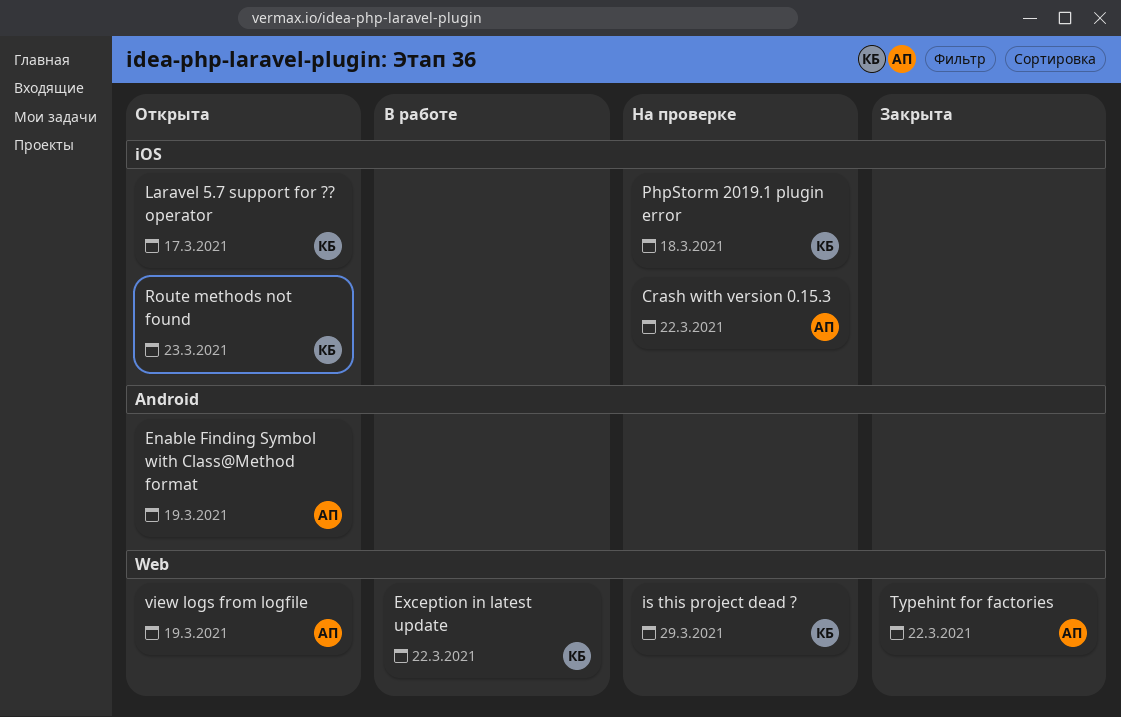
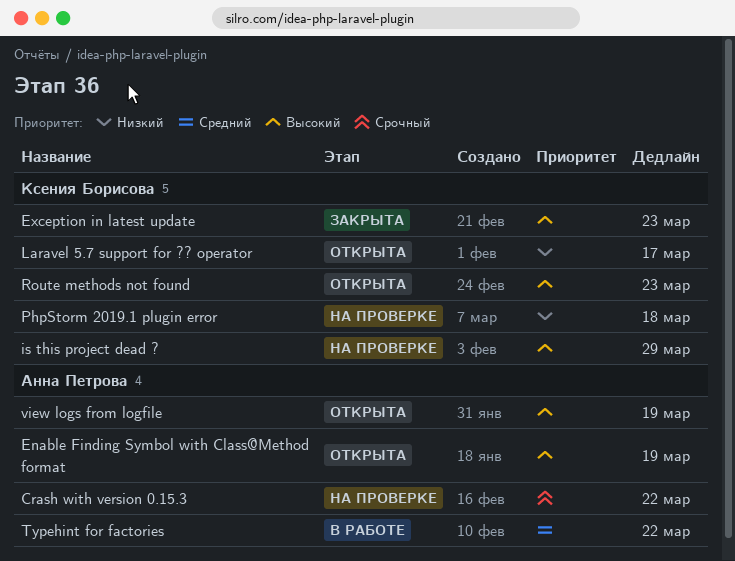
Exception in latest update, status: В работе -> Закрыта
Exception in latest update, due: Mar 22 -> Mar 23
Typehint for factories, status: Закрыта -> В работе

